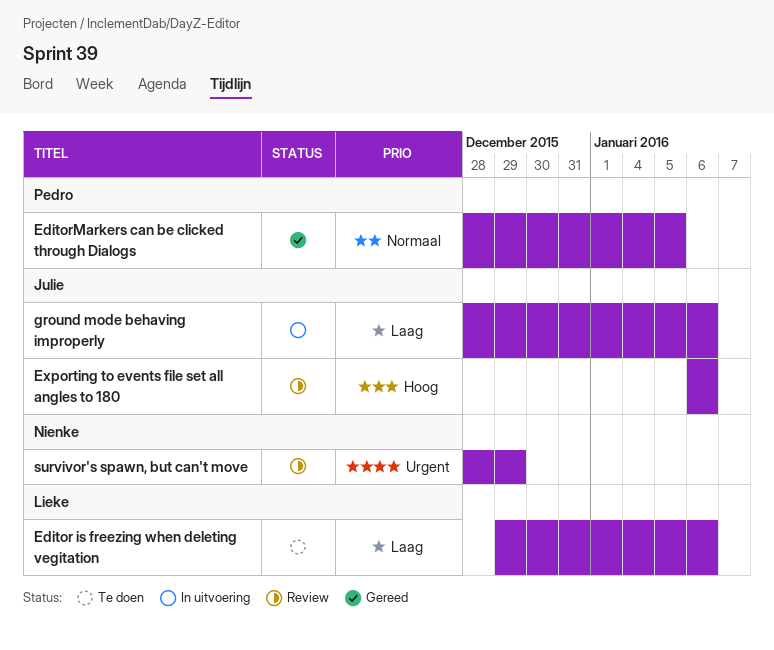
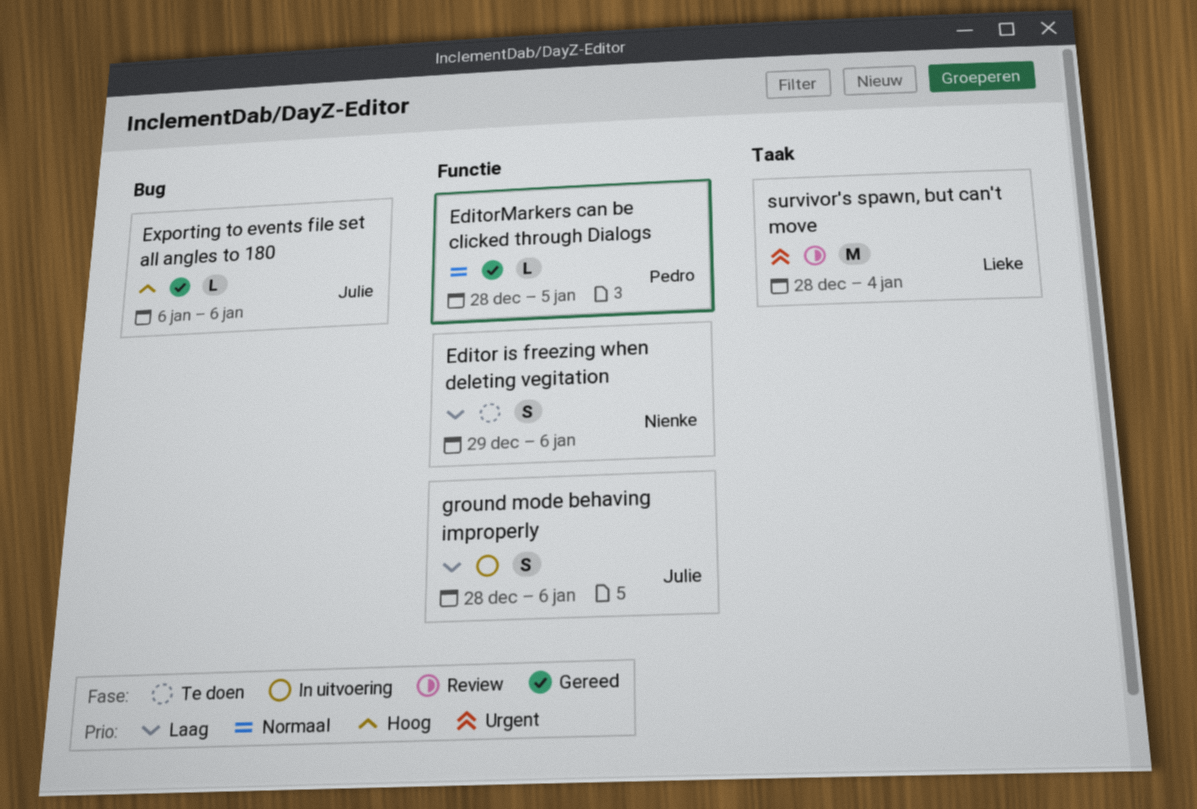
Editor is freezing when deleting vegitation, owner: Lieke -> Nienke
Exporting to events file set all angles to 180, status: Review -> Gereed
survivor's spawn, but can't move, owner: Nienke -> Lieke
survivor's spawn, but can't move, due: Dec 29 -> Jan 4

